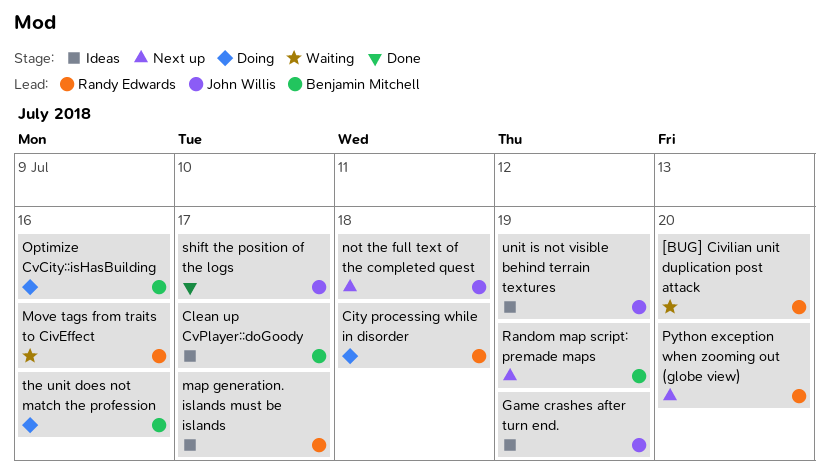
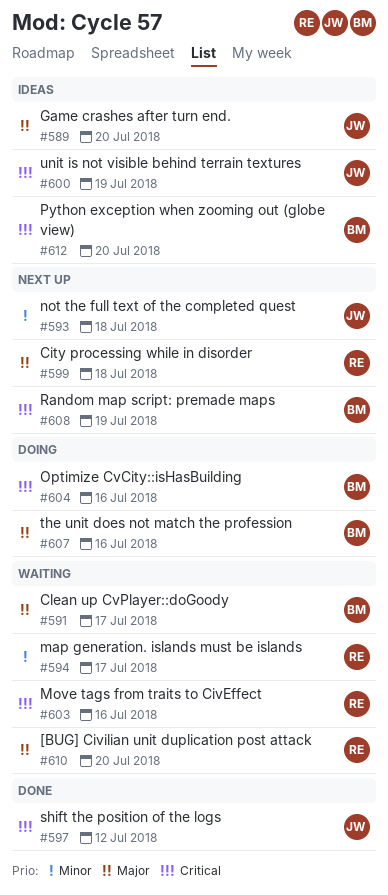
City processing while in disorder, status: Doing -> Next up
Clean up CvPlayer::doGoody, status: Ideas -> Waiting
Game crashes after turn end., due: Jul 19 -> Jul 20
map generation. islands must be islands, status: Ideas -> Waiting
Python exception when zooming out (globe view), status: Next up -> Ideas
Python exception when zooming out (globe view), owner: Randy Edwards -> Benjamin Mitchell
shift the position of the logs, due: Jul 17 -> Jul 12

